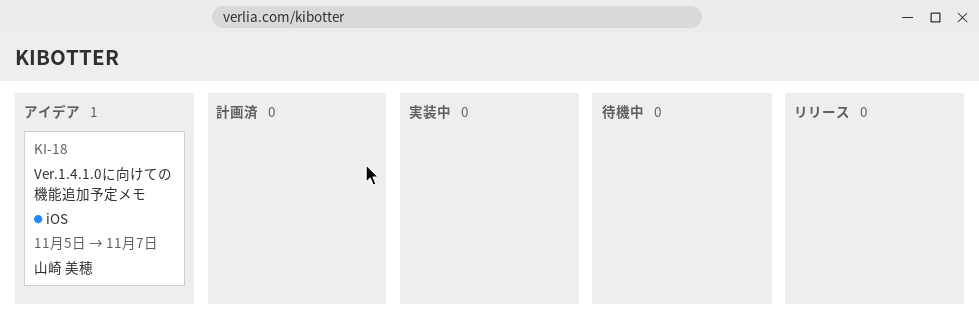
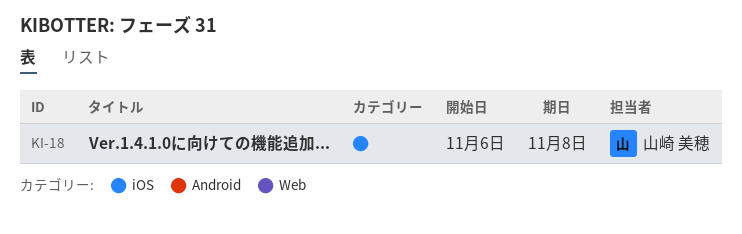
KI-18, start: Nov 5 -> Nov 6
KI-18, due: Nov 7 -> Nov 8

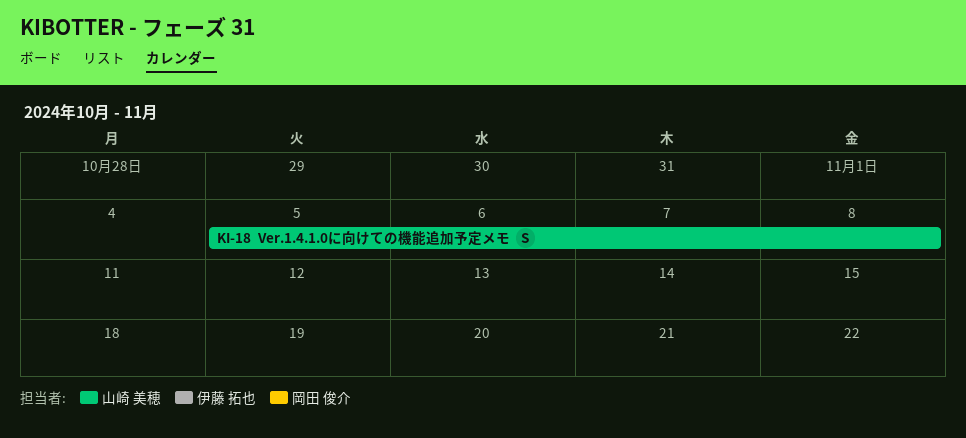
KI-18, start: Nov 6 -> Nov 5

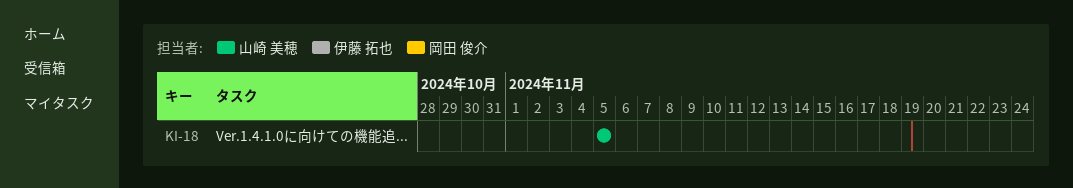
KI-18, due: Nov 8 -> Nov 5

